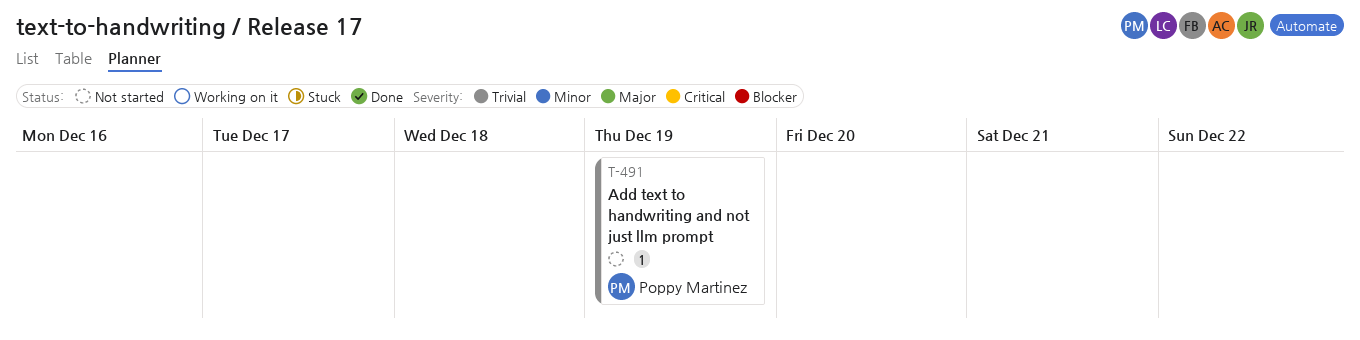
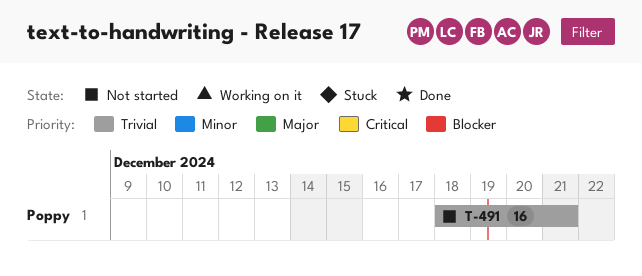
T-491, estimate: 1 -> 16
T-491, due: Dec 19 -> Dec 21

